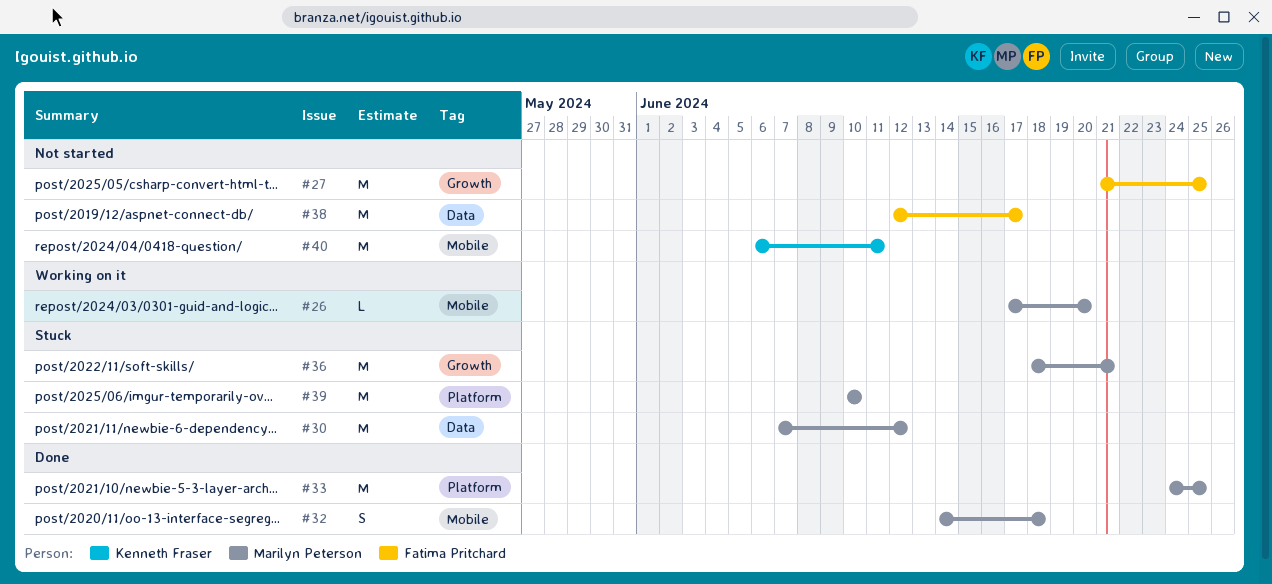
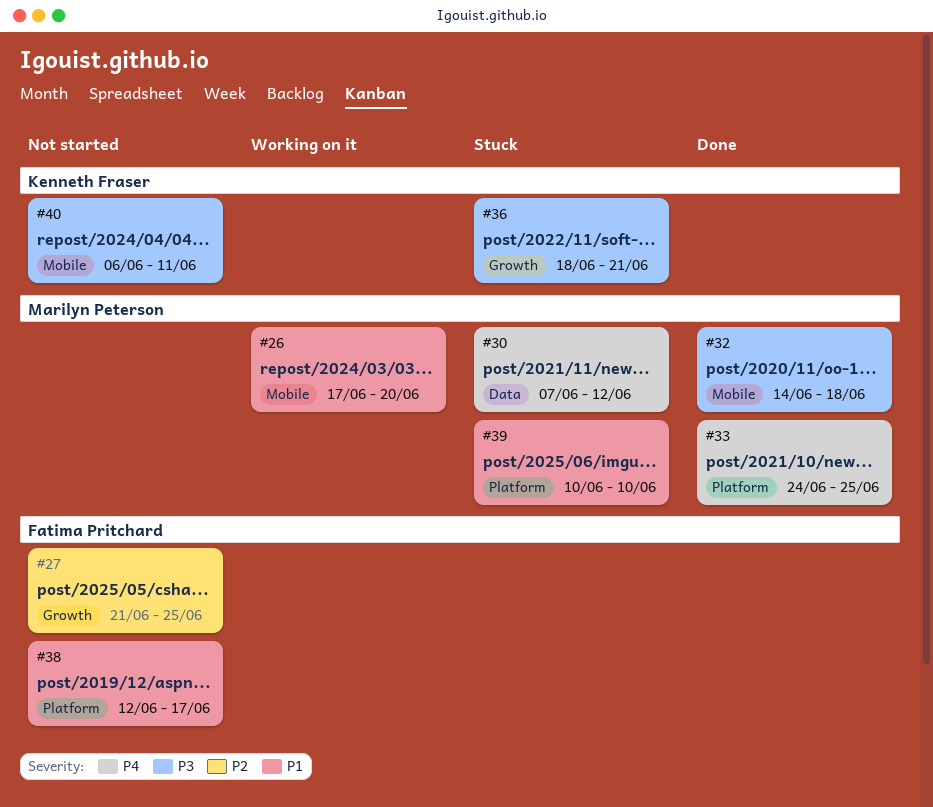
#36, owner: Marilyn Peterson -> Kenneth Fraser
#38, label: Data -> Platform

